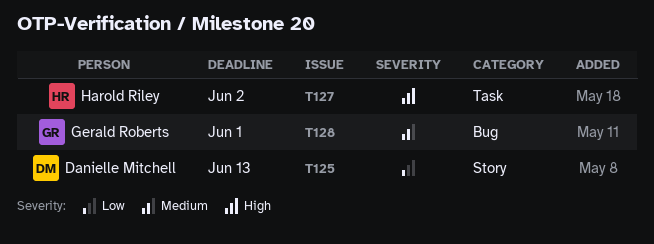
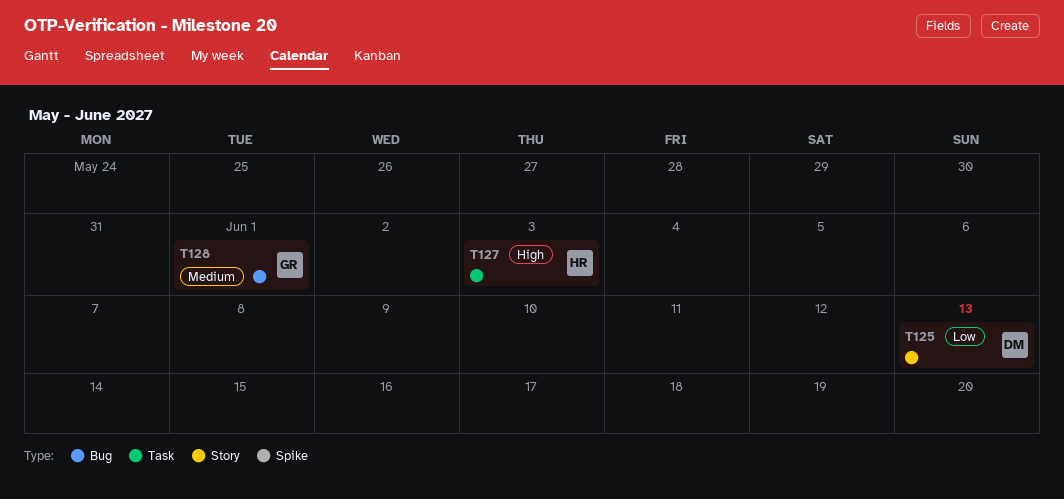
T127, due: Jun 2 -> Jun 3

